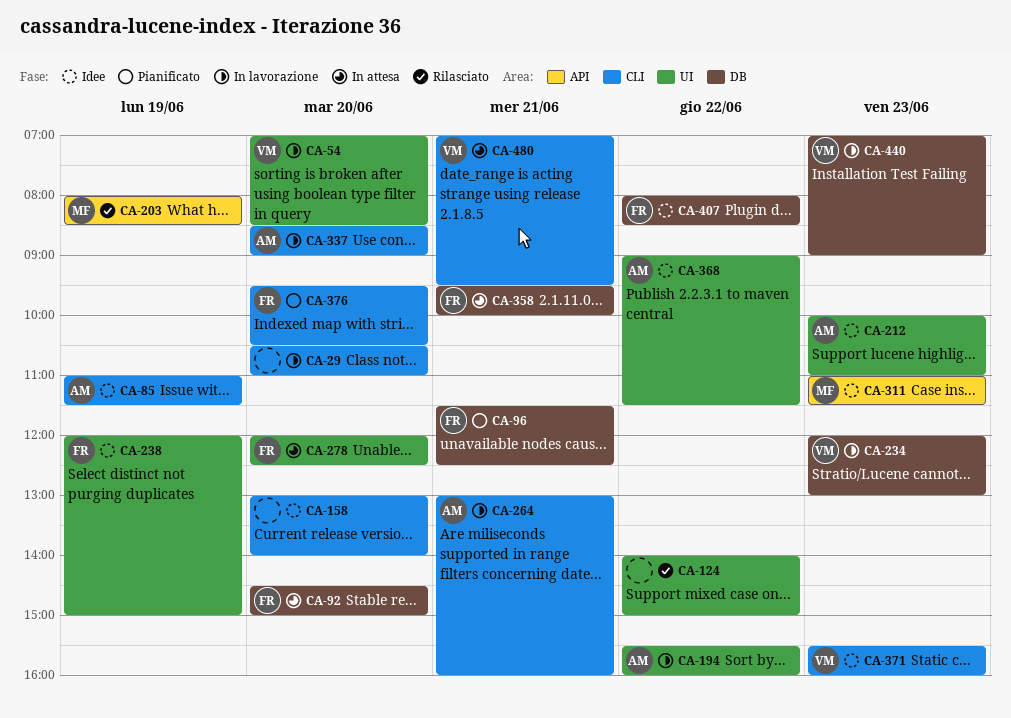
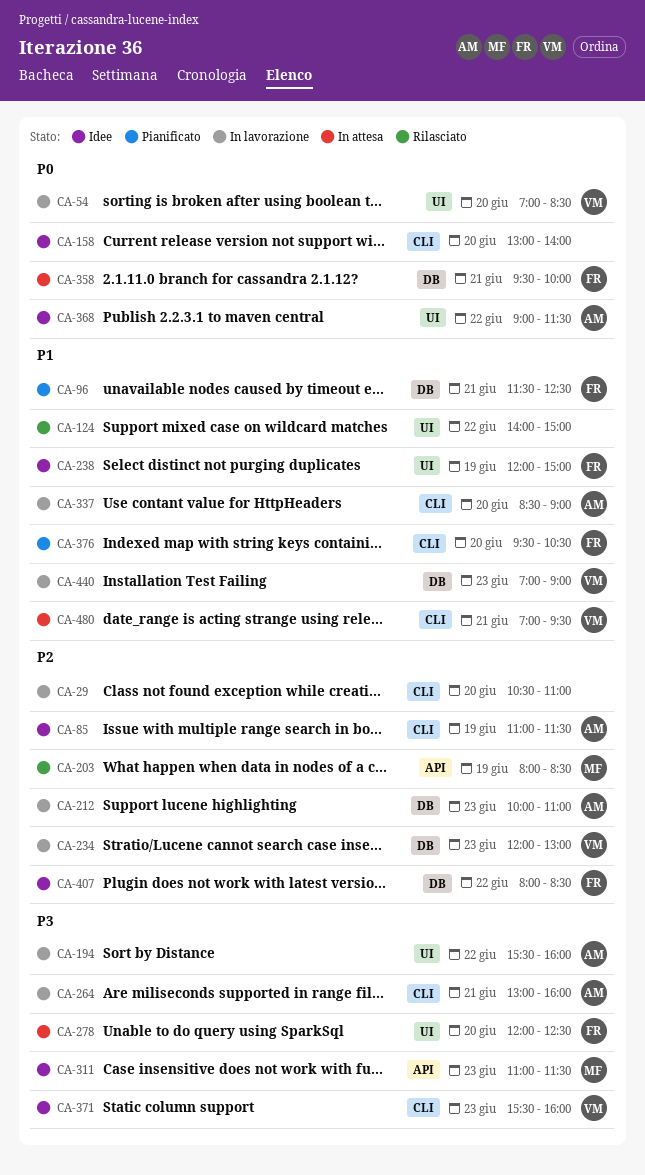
CA-92: present -> none
CA-212, status: Idee -> In lavorazione
CA-212, label: UI -> DB

